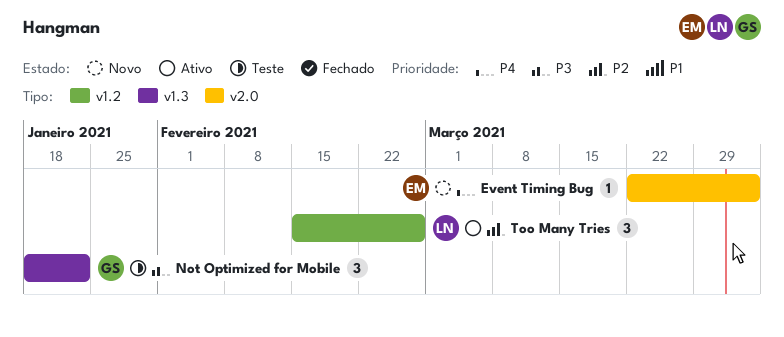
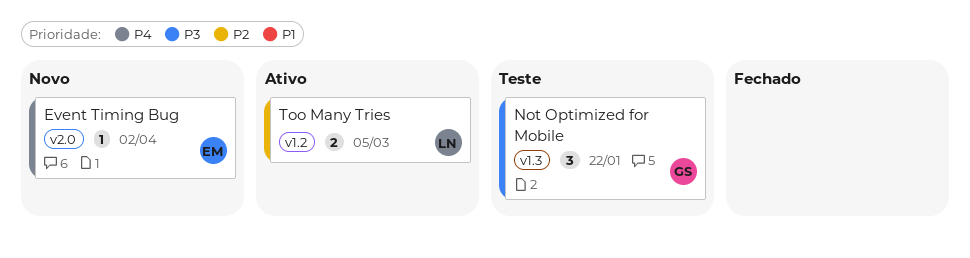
Too Many Tries, estimate: 3 -> 2
Too Many Tries, due: Feb 26 -> Mar 5

